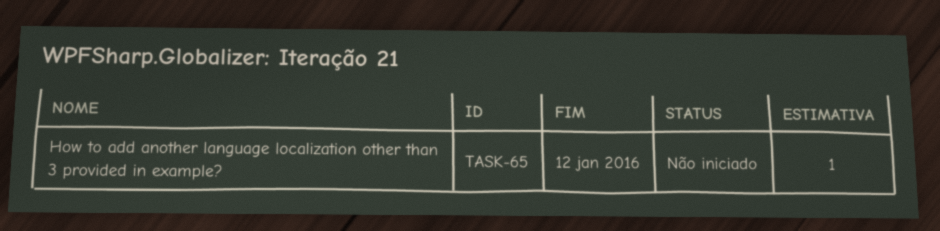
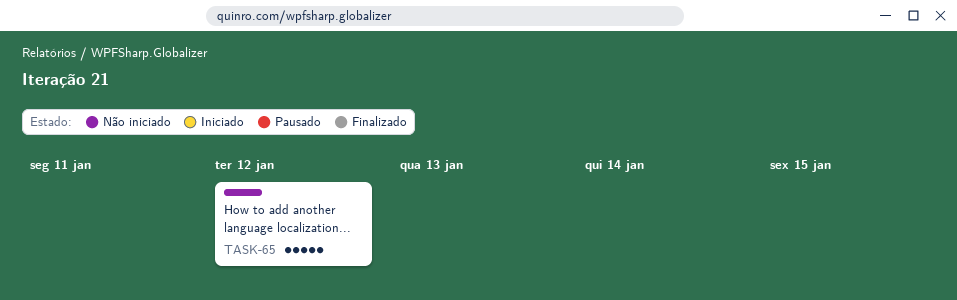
TASK-65, estimate: 1 -> 5

